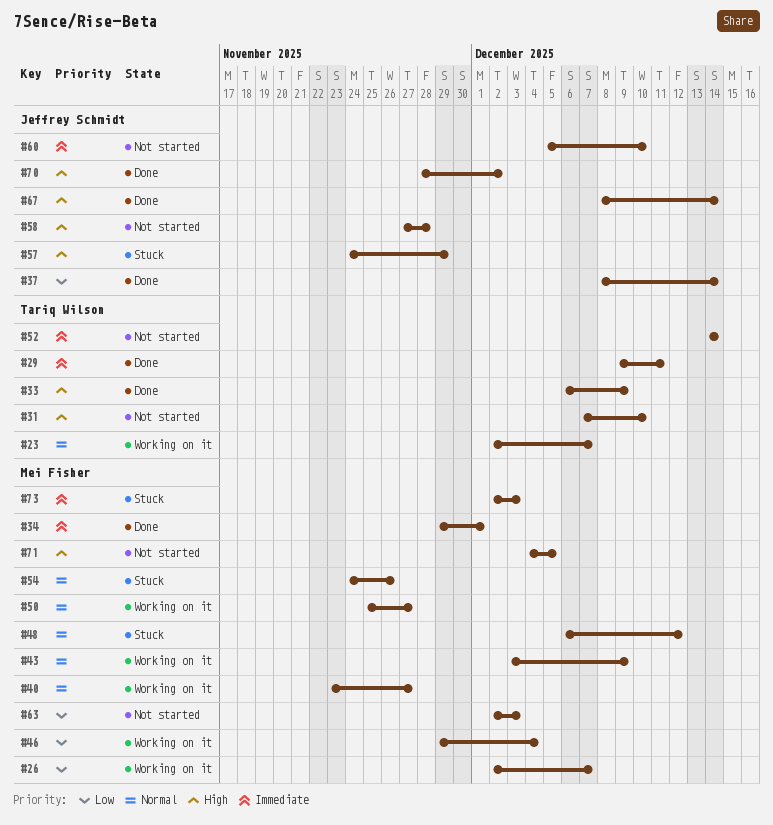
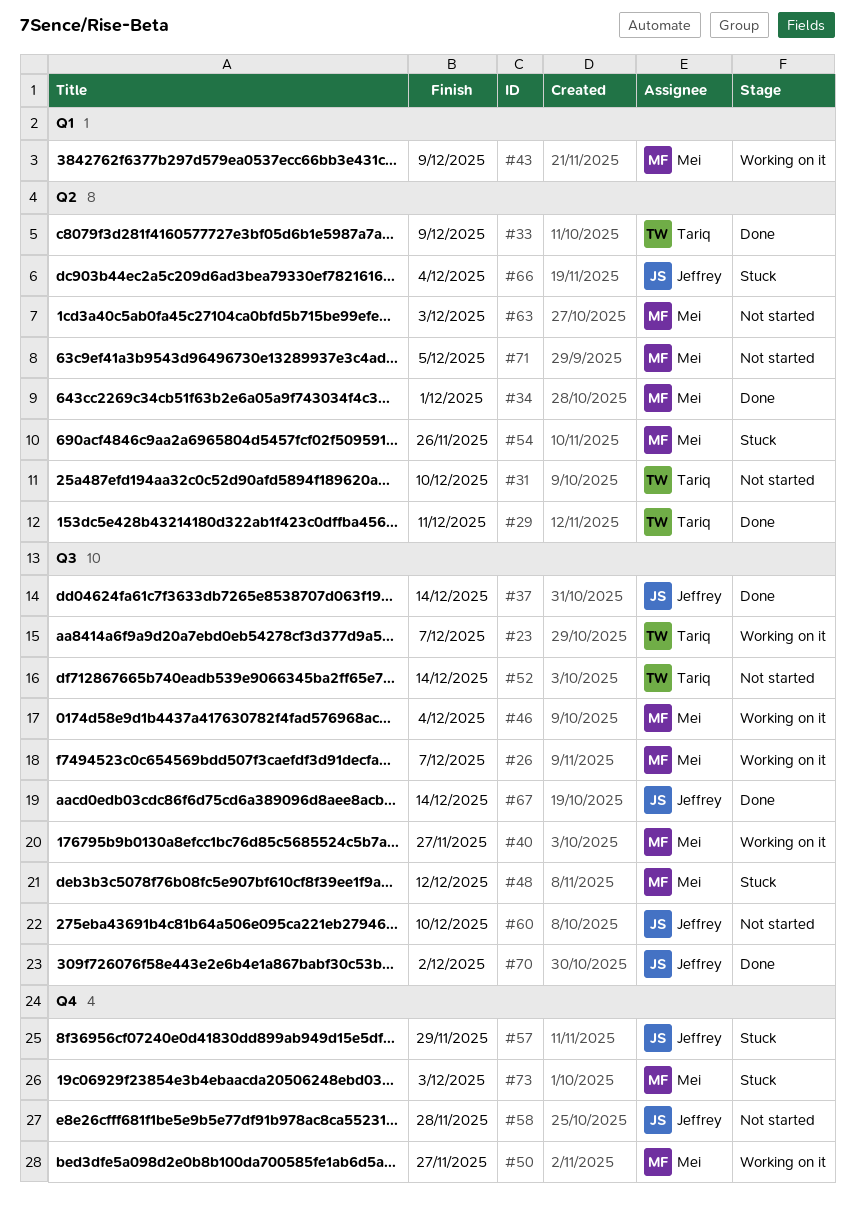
#66: none -> present

